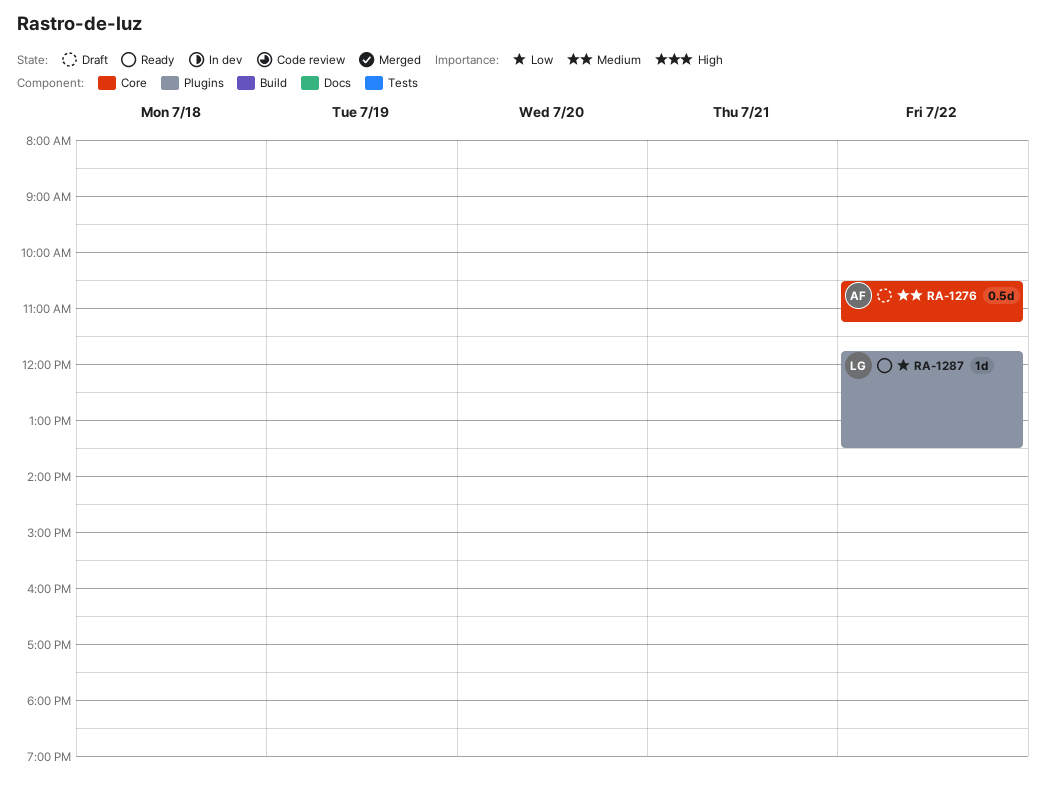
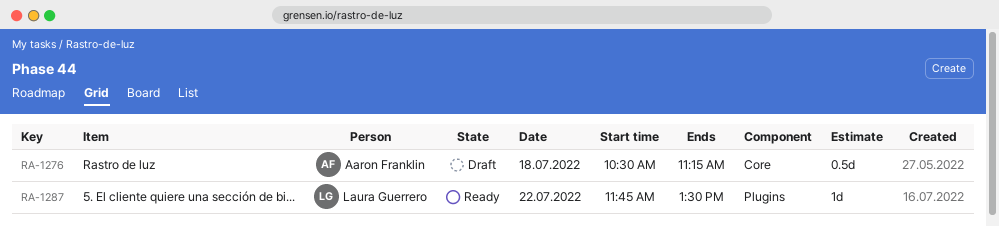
RA-1276, day: Jul 22 -> Jul 18

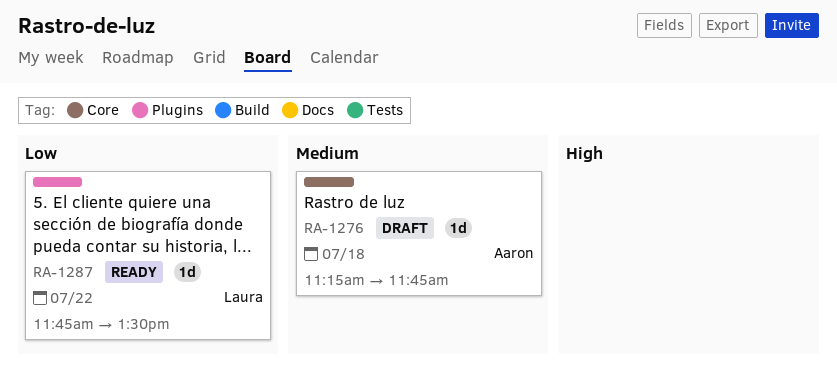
RA-1276, estimate: 0.5d -> 1d
RA-1276, begins: 10:30 -> 11:15
RA-1276, ends: 11:15 -> 11:45

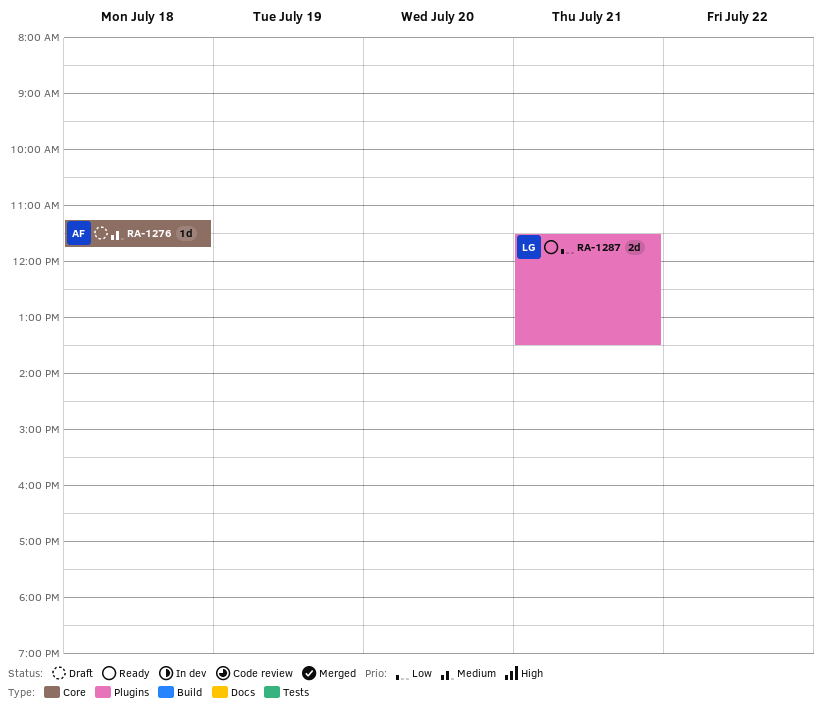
RA-1287, estimate: 1d -> 2d
RA-1287, day: Jul 22 -> Jul 21
RA-1287, begins: 11:45 -> 11:30

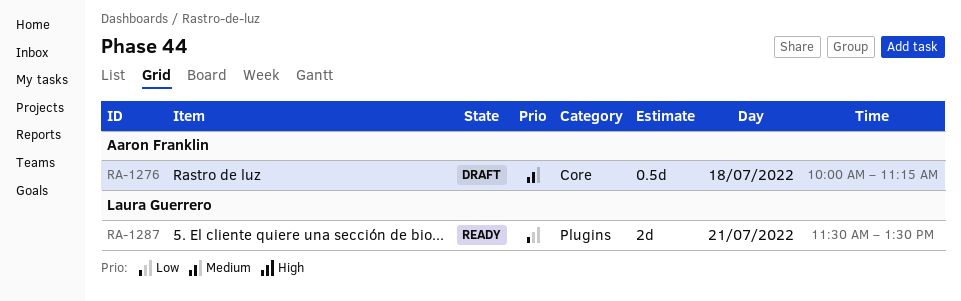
RA-1276, estimate: 1d -> 0.5d
RA-1276, begins: 11:15 -> 10:00
RA-1276, ends: 11:45 -> 11:15

